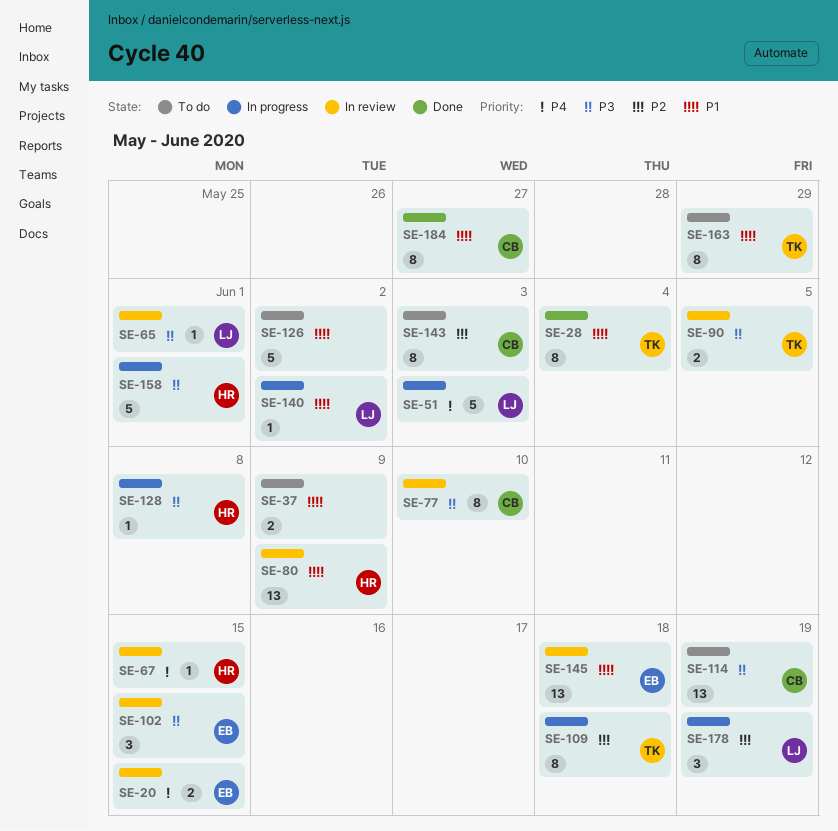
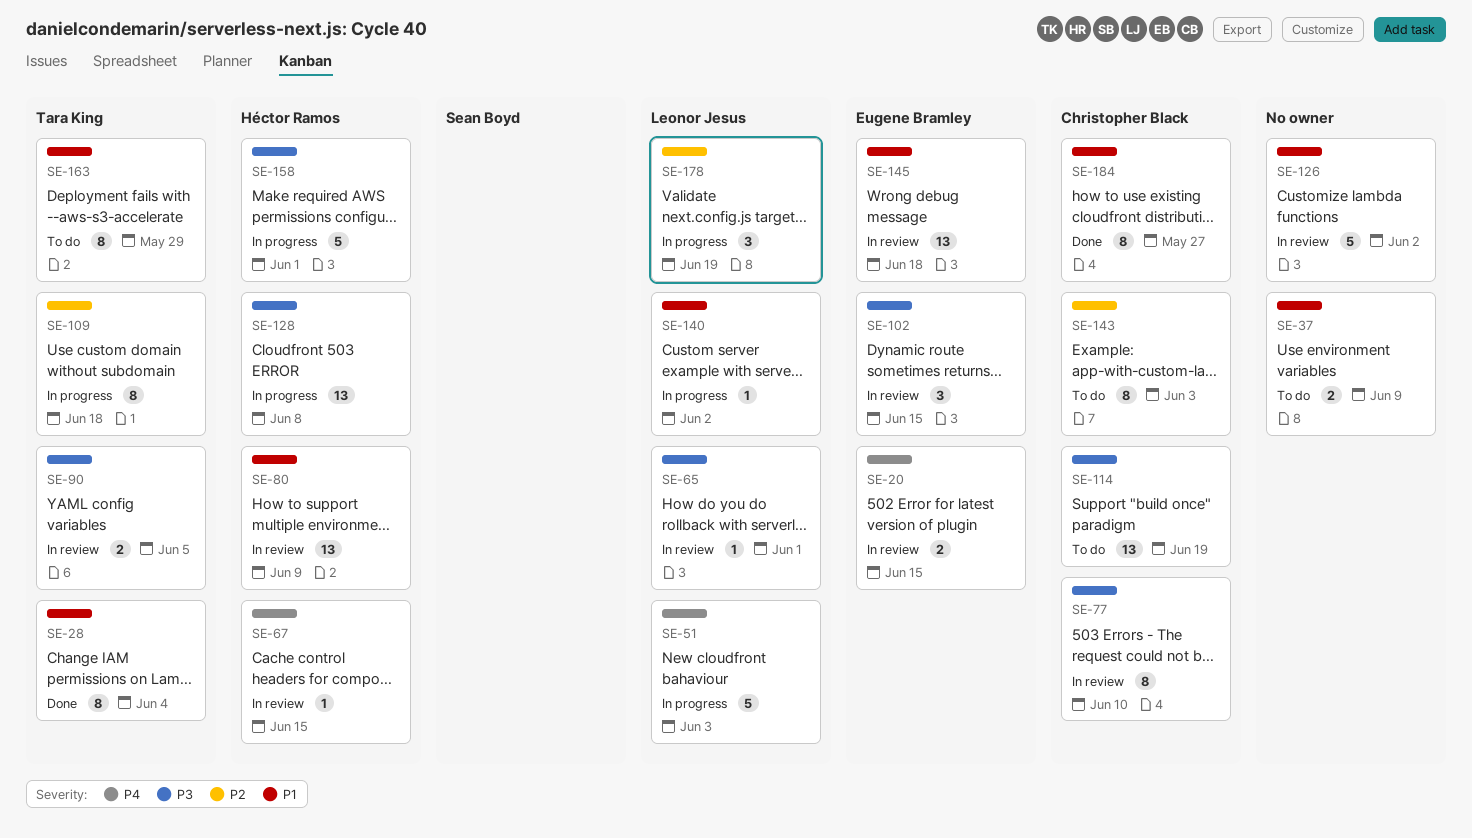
SE-126, status: To do -> In review
SE-128, estimate: 1 -> 13

